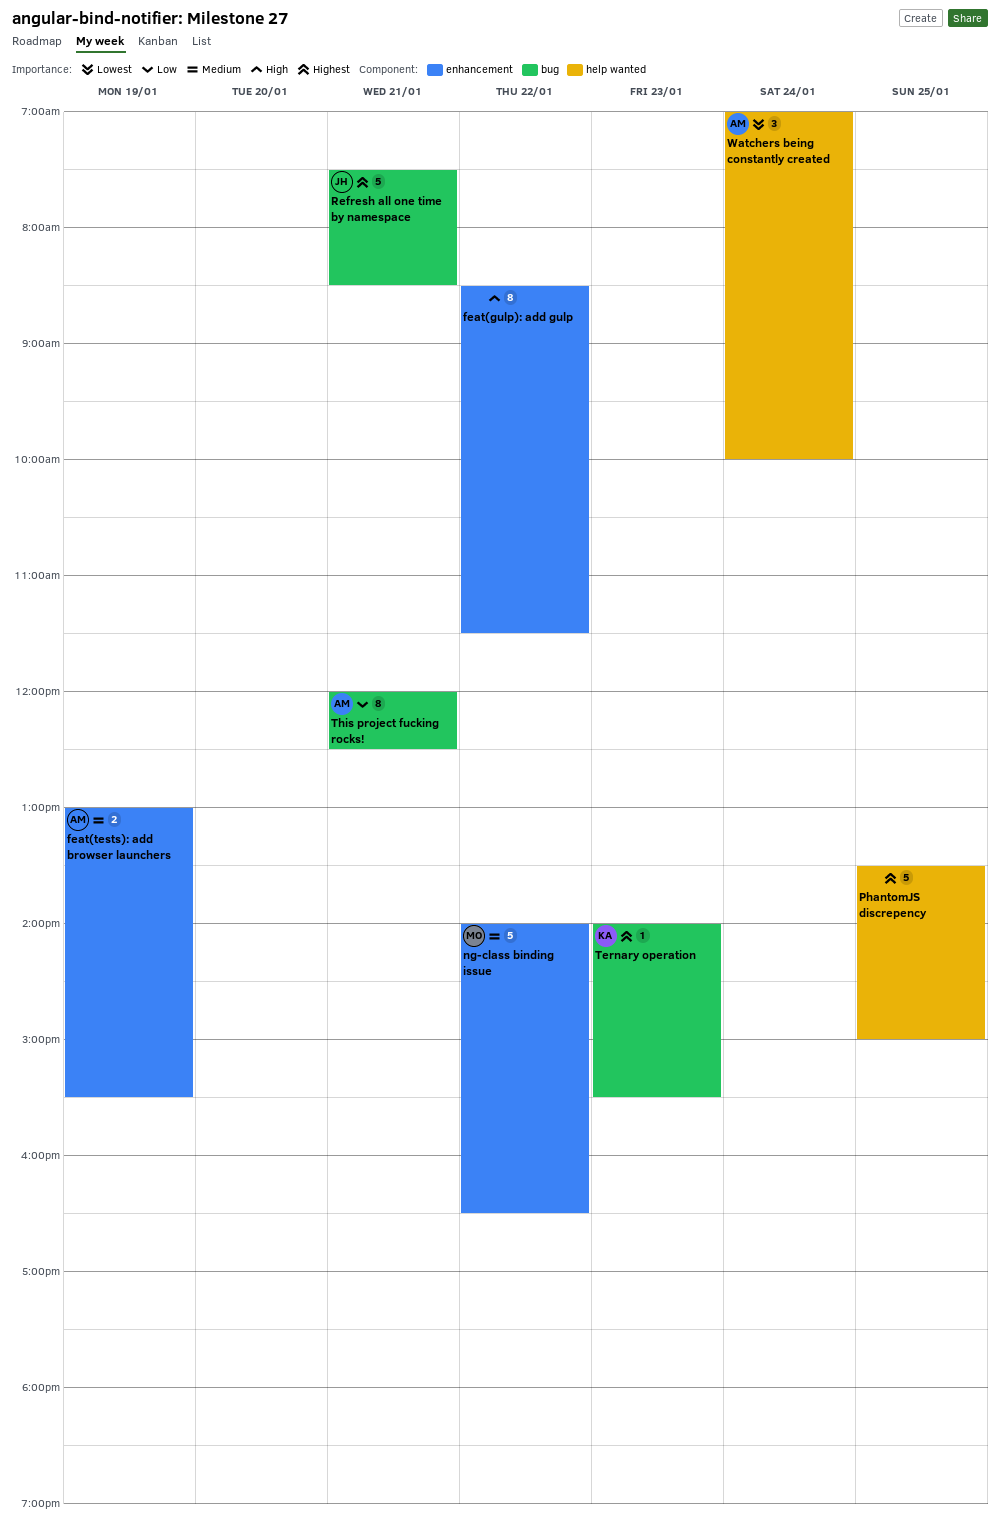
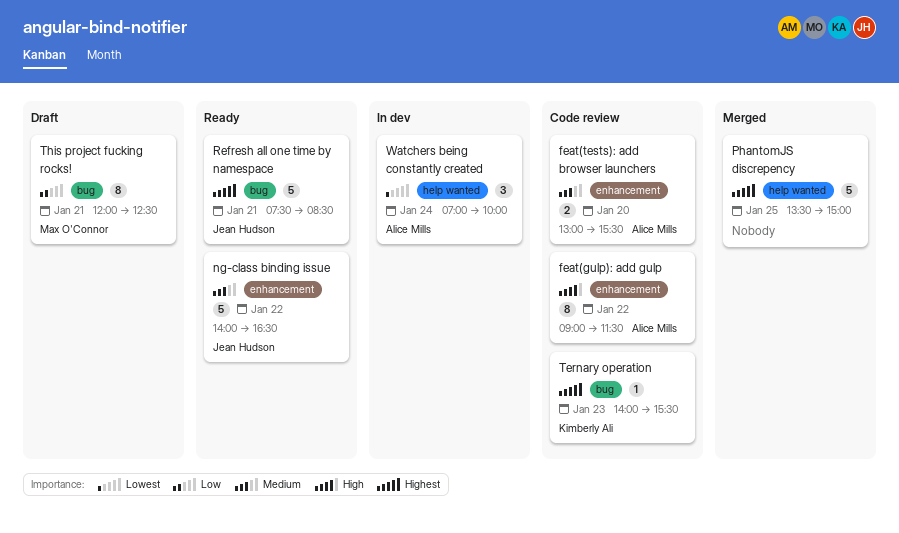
feat(gulp): add gulp, owner: none -> Alice Mills
feat(gulp): add gulp, begins: 08:30 -> 09:00
feat(tests): add browser launchers, day: Jan 19 -> Jan 20
ng-class binding issue, owner: Max O'Connor -> Jean Hudson
This project fucking rocks!, owner: Alice Mills -> Max O'Connor

